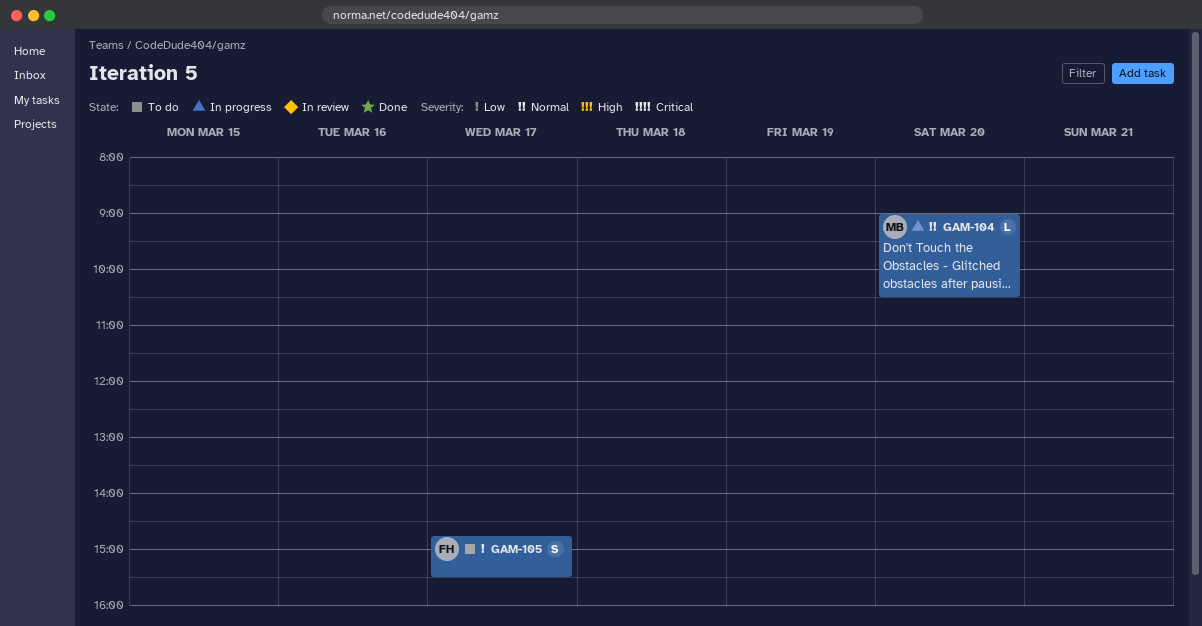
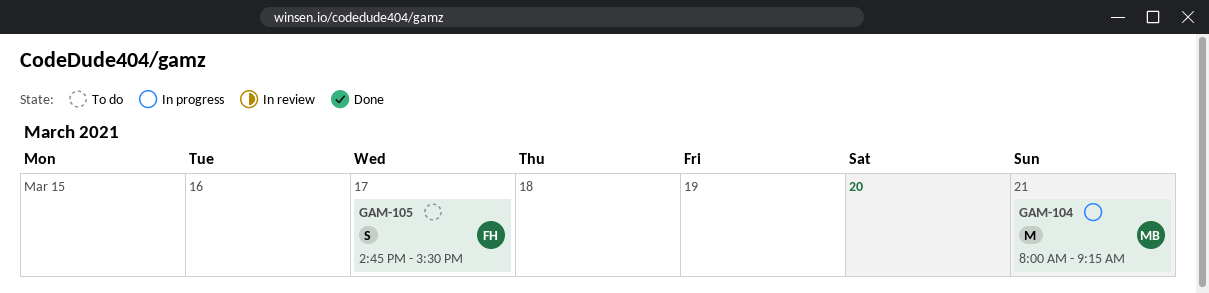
GAM-104, estimate: L -> M
GAM-104, day: Mar 20 -> Mar 21
GAM-104, begins: 09:00 -> 08:00
GAM-104, ends: 10:30 -> 09:15

